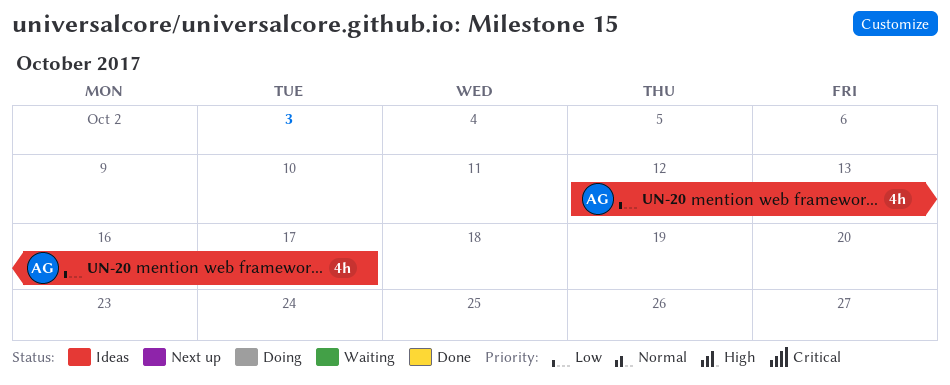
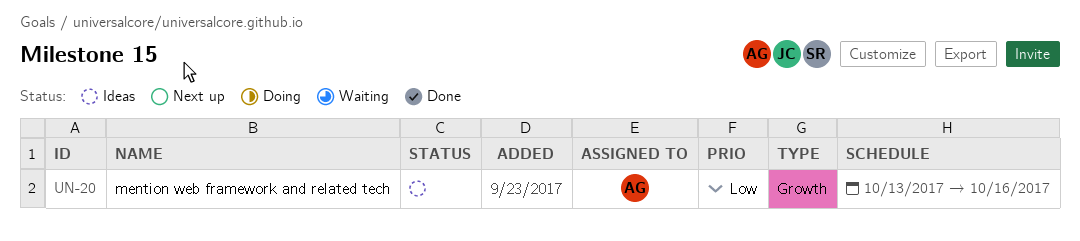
UN-20, start: Oct 12 -> Oct 13
UN-20, due: Oct 17 -> Oct 16

